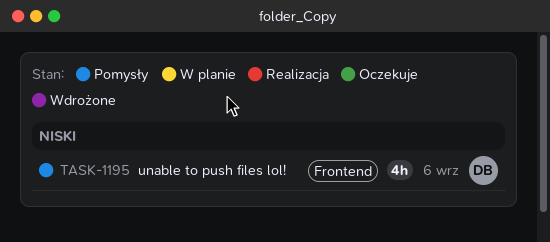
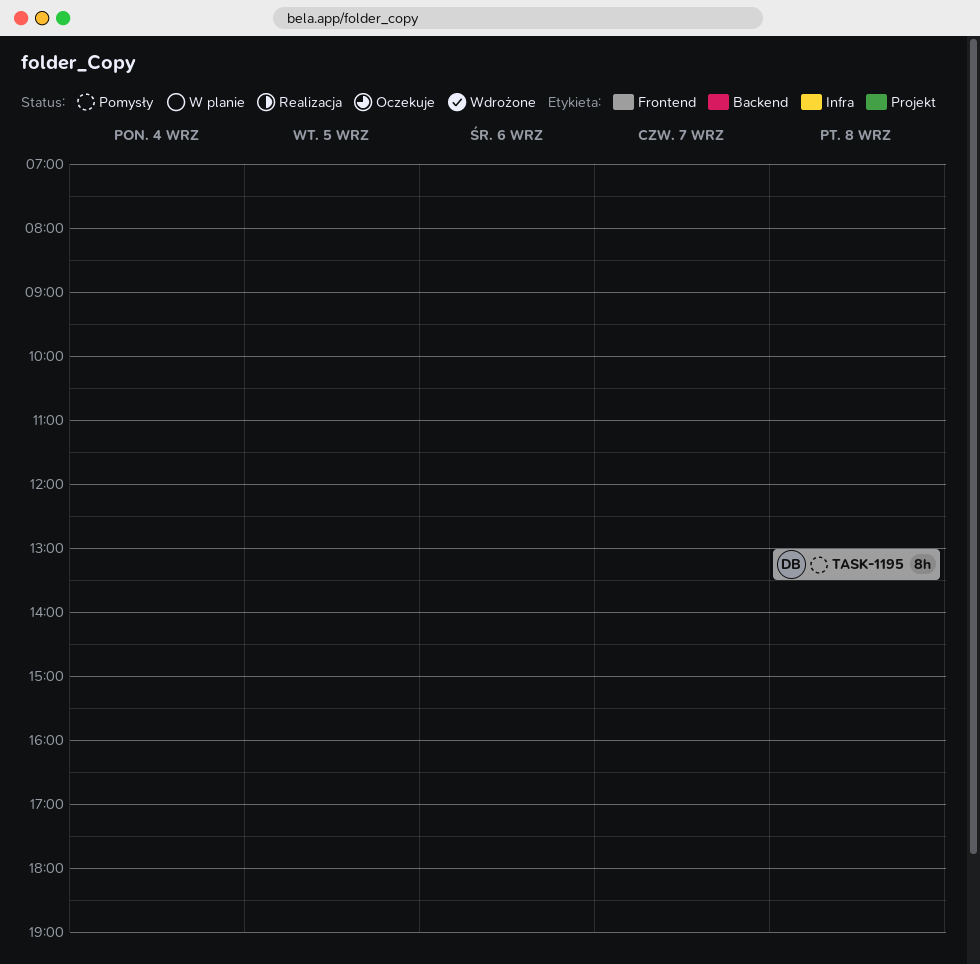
TASK-1195, estimate: 4h -> 8h
TASK-1195, day: Sep 6 -> Sep 8

